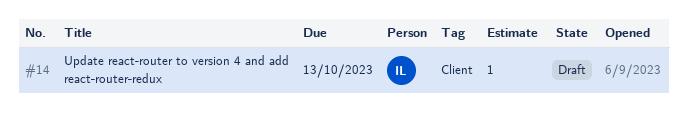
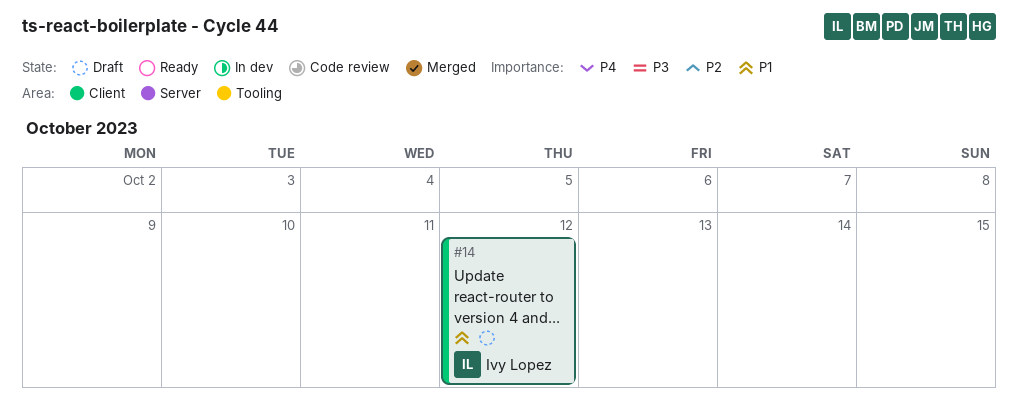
#14, due: Oct 13 -> Oct 12

